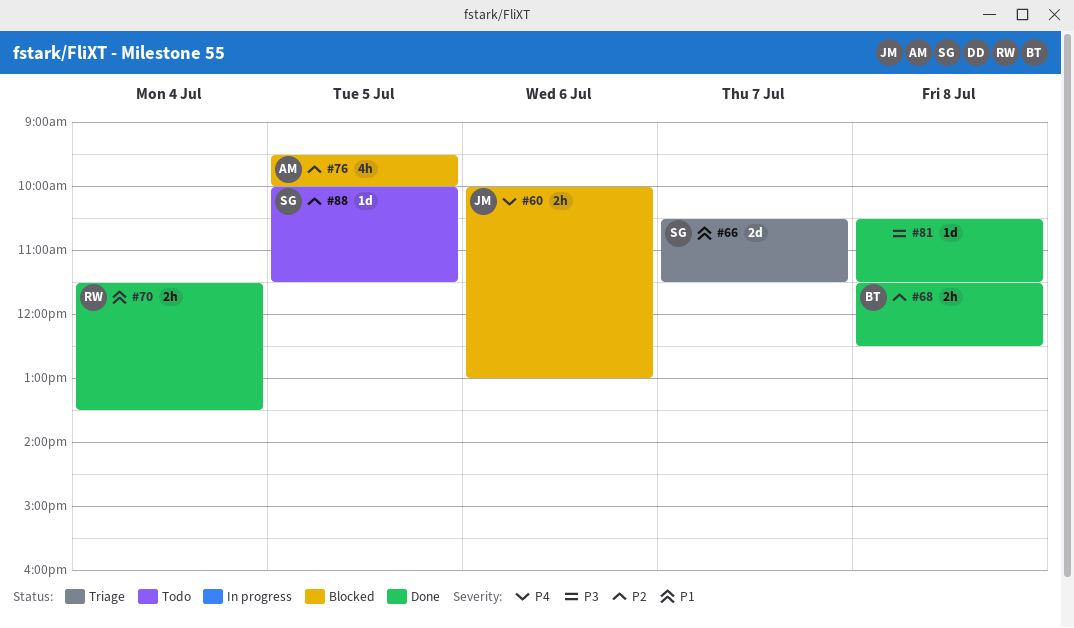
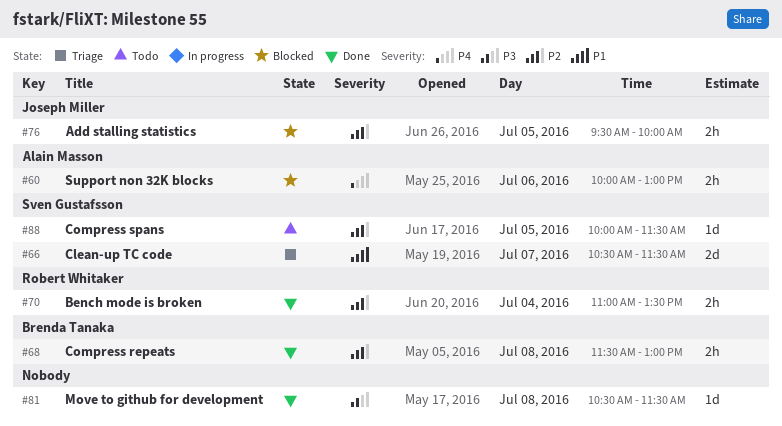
#60, owner: Joseph Miller -> Alain Masson
#68, ends: 12:30 -> 13:00
#70, priority: P1 -> P2
#70, begins: 11:30 -> 11:00
#76, owner: Alain Masson -> Joseph Miller
#76, estimate: 4h -> 2h

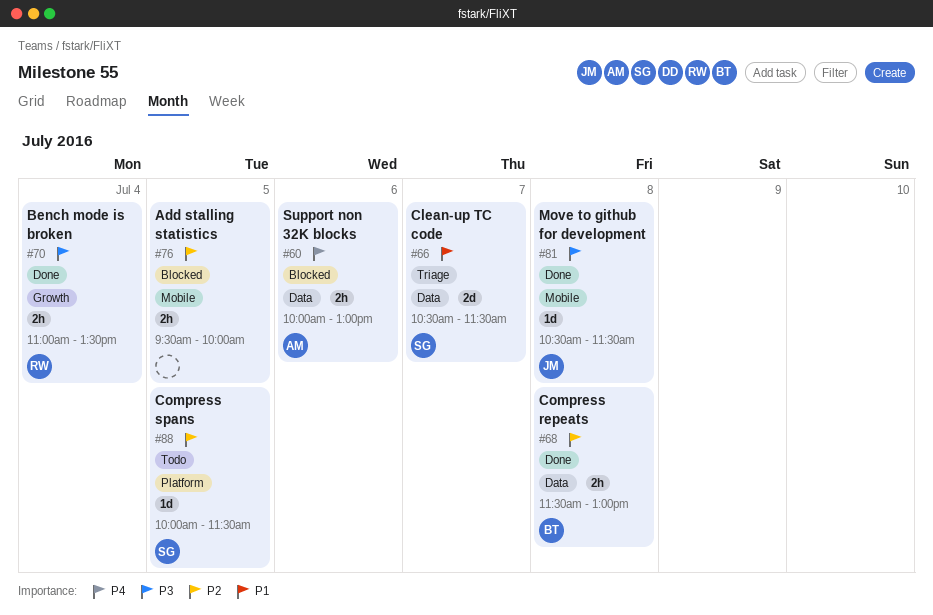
#70, priority: P2 -> P3
#76, owner: Joseph Miller -> none
#81, owner: none -> Joseph Miller

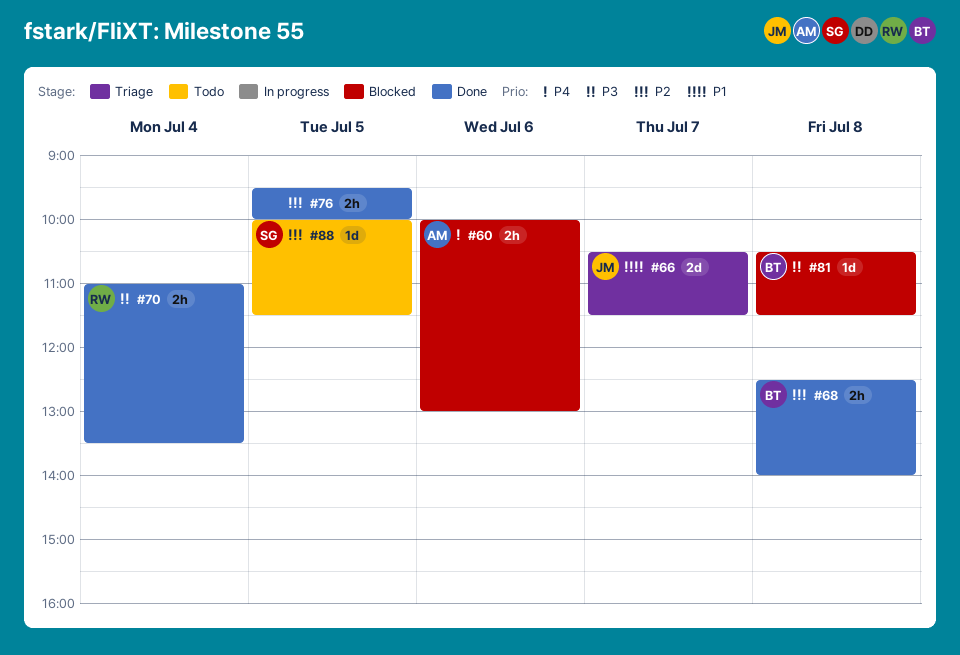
#66, owner: SG -> JM
#68, begins: 11:30 -> 12:30
#68, ends: 13:00 -> 14:00
#76, status: Blocked -> Done
#81, status: Done -> Blocked
#81, owner: JM -> BT

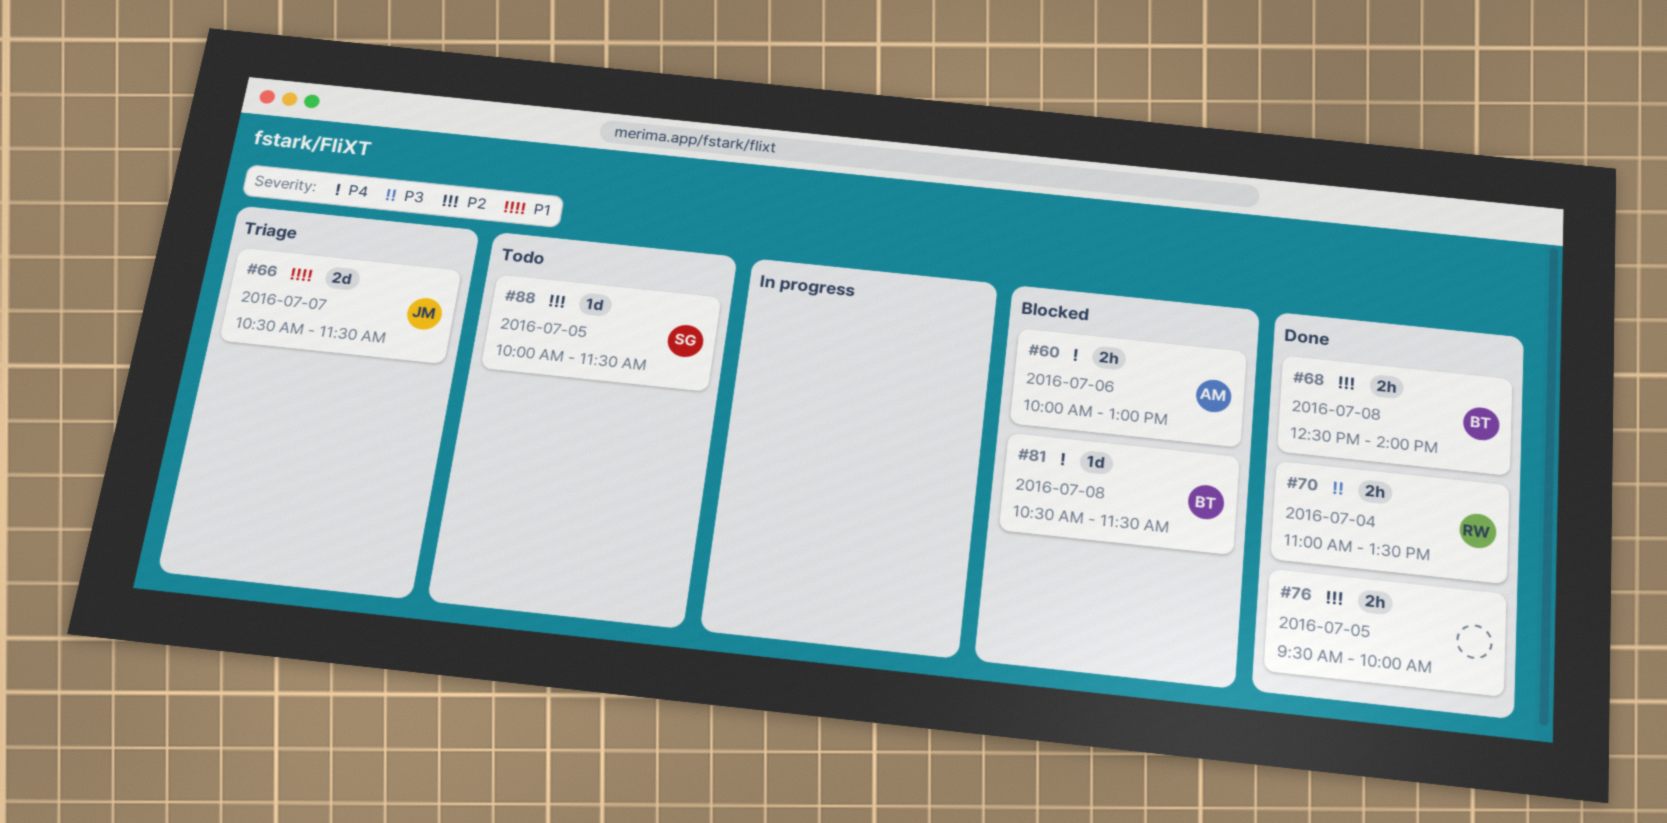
#81, priority: P3 -> P4

